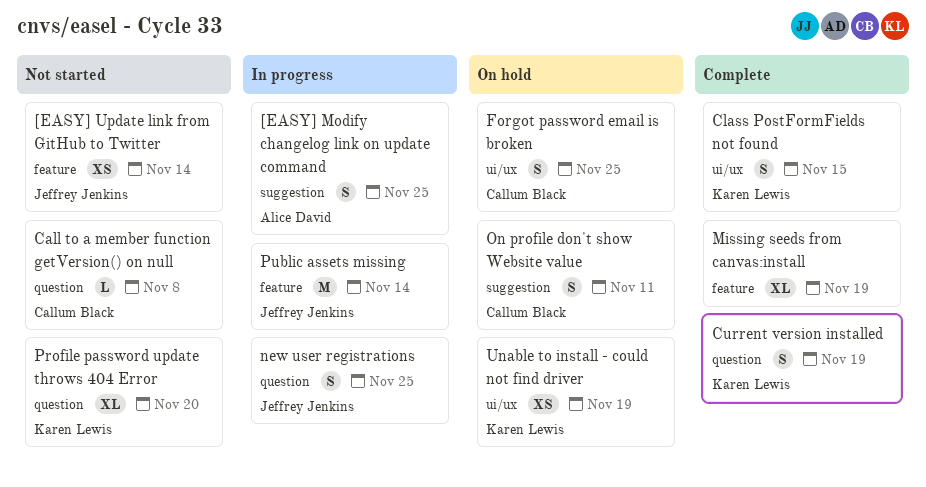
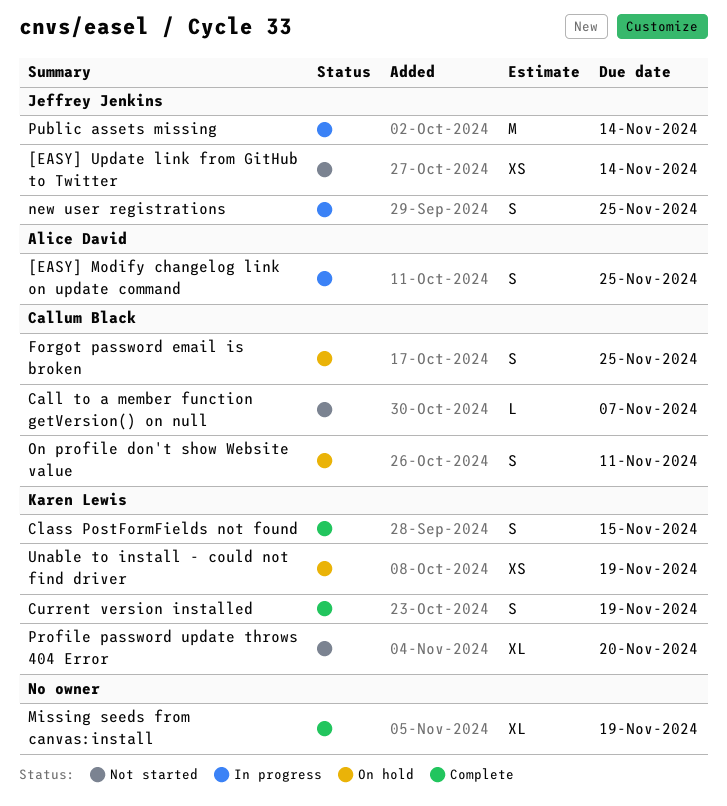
Call to a member function getVersion() on null, due: Nov 8 -> Nov 7

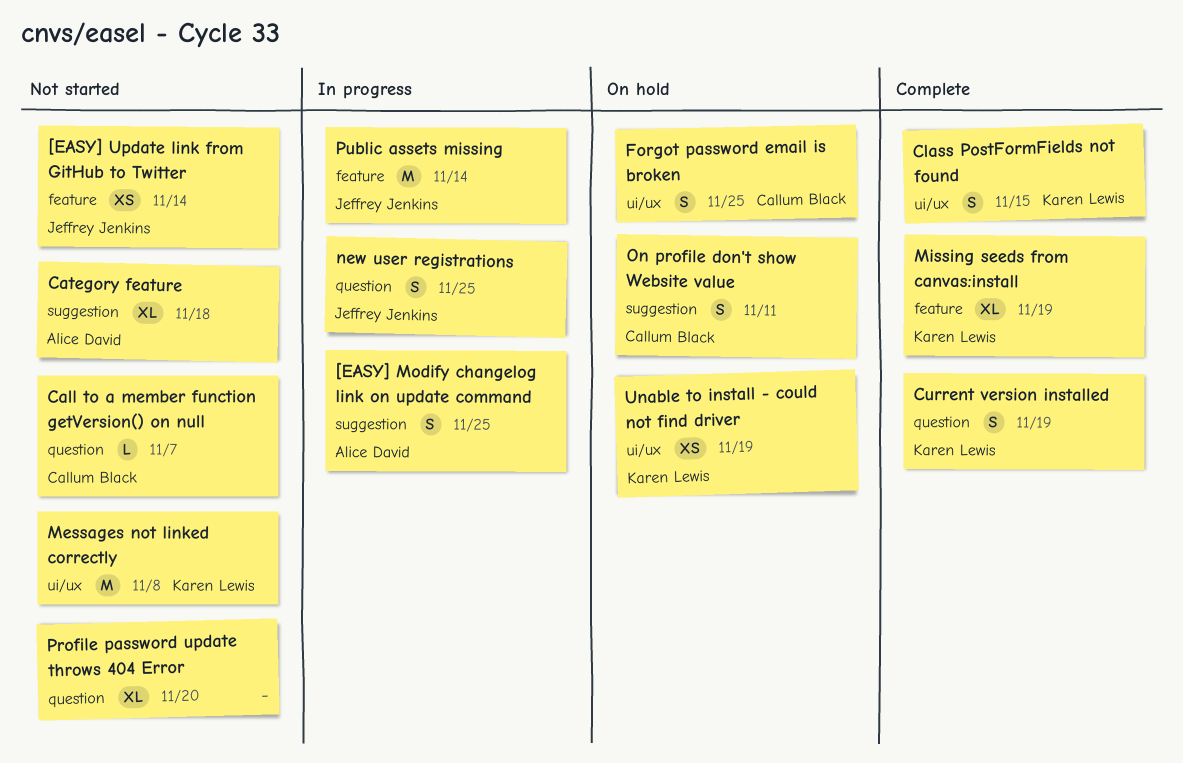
Category feature: none -> present
Messages not linked correctly: none -> present
Missing seeds from canvas:install, owner: none -> Karen Lewis
Profile password update throws 404 Error, owner: Karen Lewis -> none

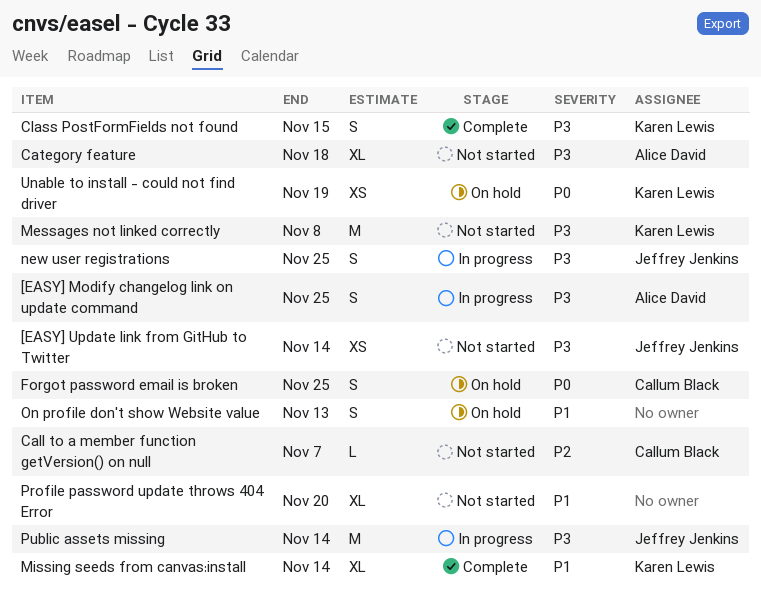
Current version installed: present -> none
Missing seeds from canvas:install, due: Nov 19 -> Nov 14
On profile don't show Website value, owner: Callum Black -> none
On profile don't show Website value, due: Nov 11 -> Nov 13

